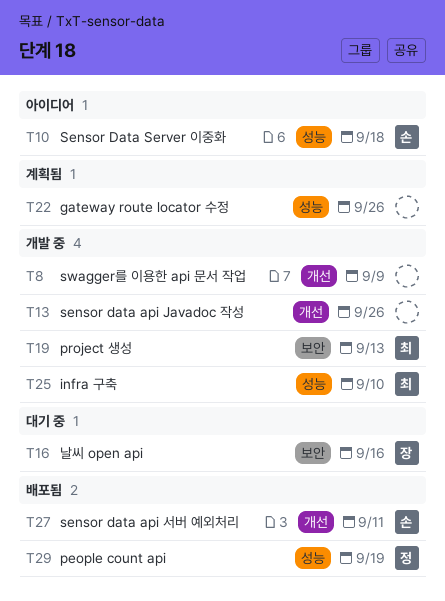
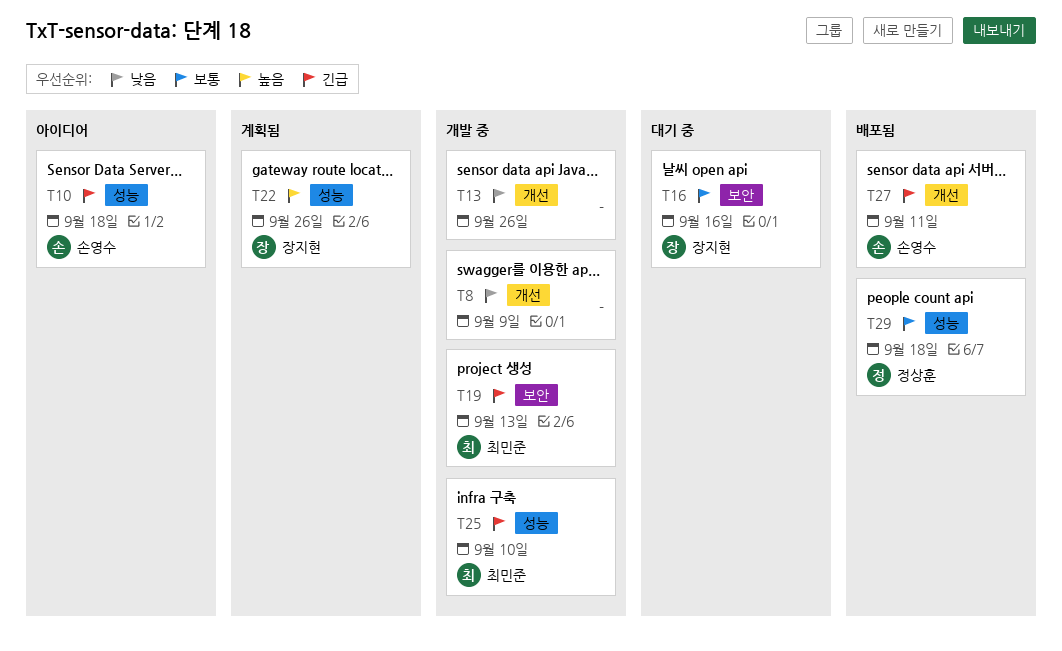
T22, owner: none -> 장지현
T29, due: Sep 19 -> Sep 18

